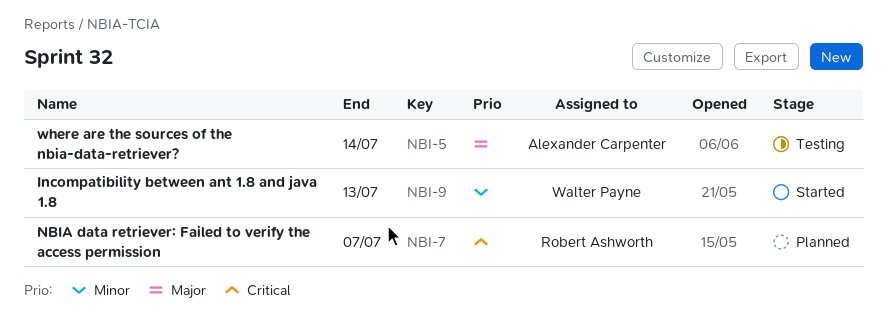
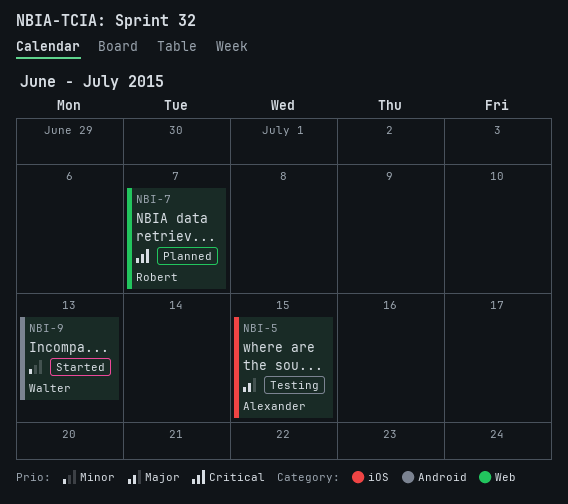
NBI-5, due: Jul 14 -> Jul 15

